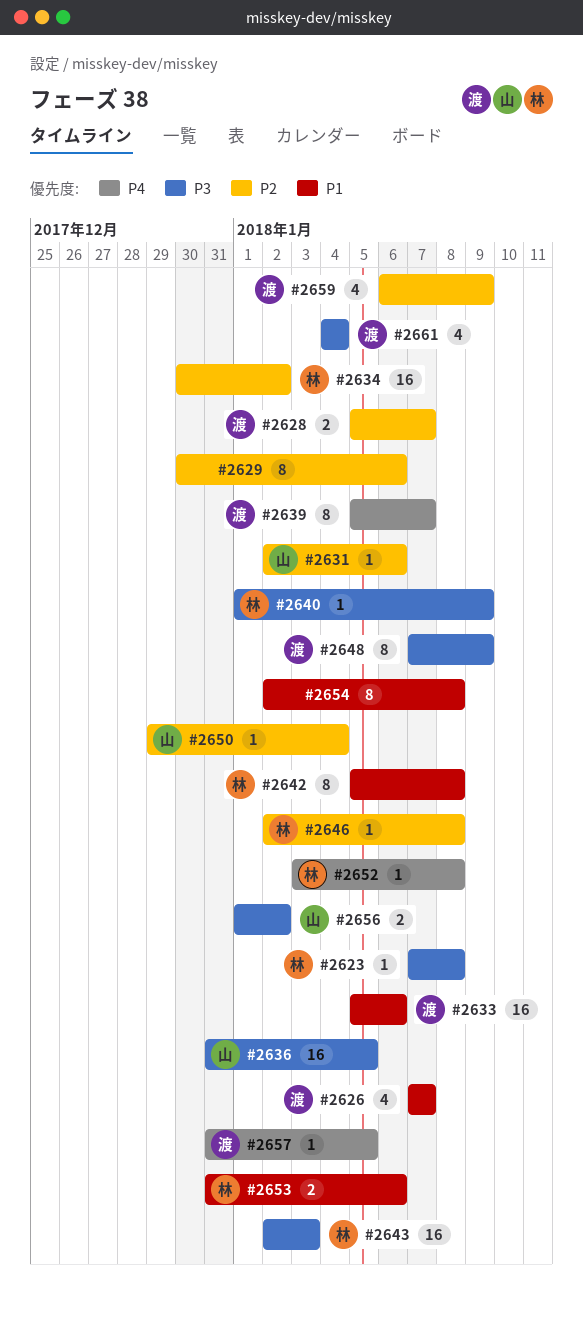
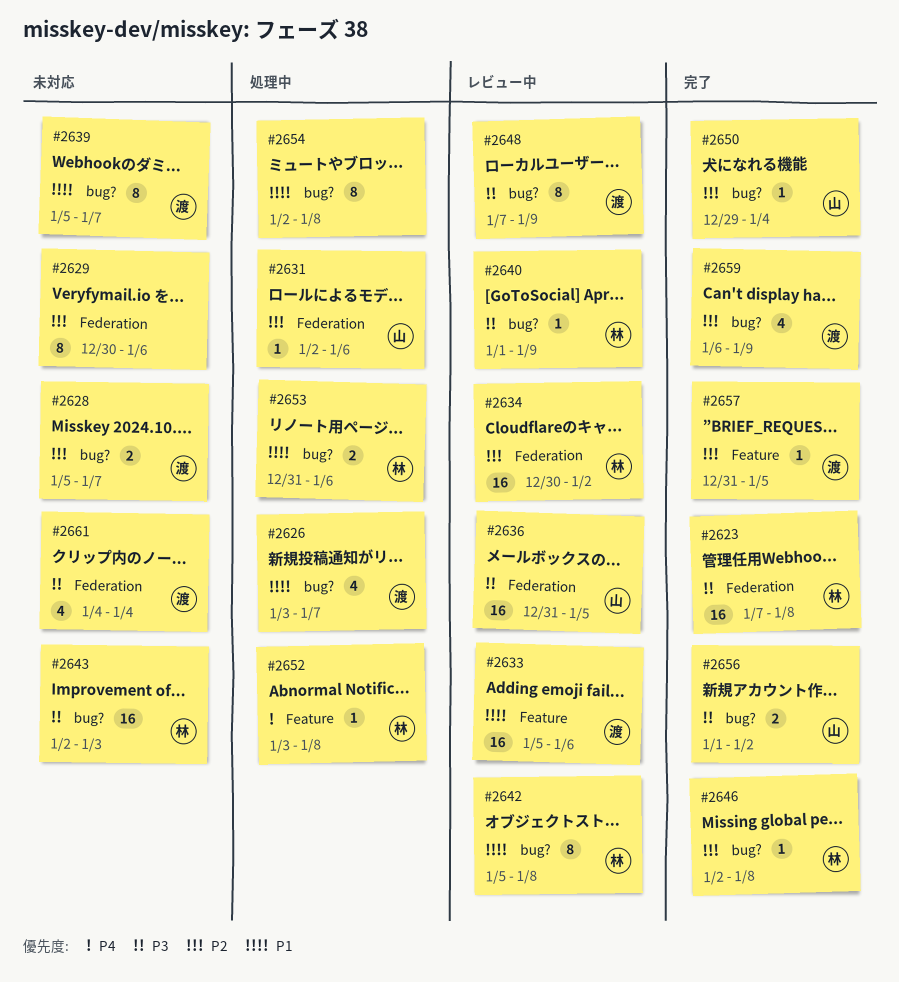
#2623, estimate: 1 -> 16
#2626, start: Jan 7 -> Jan 3
#2639, priority: P4 -> P1
#2657, priority: P4 -> P2

